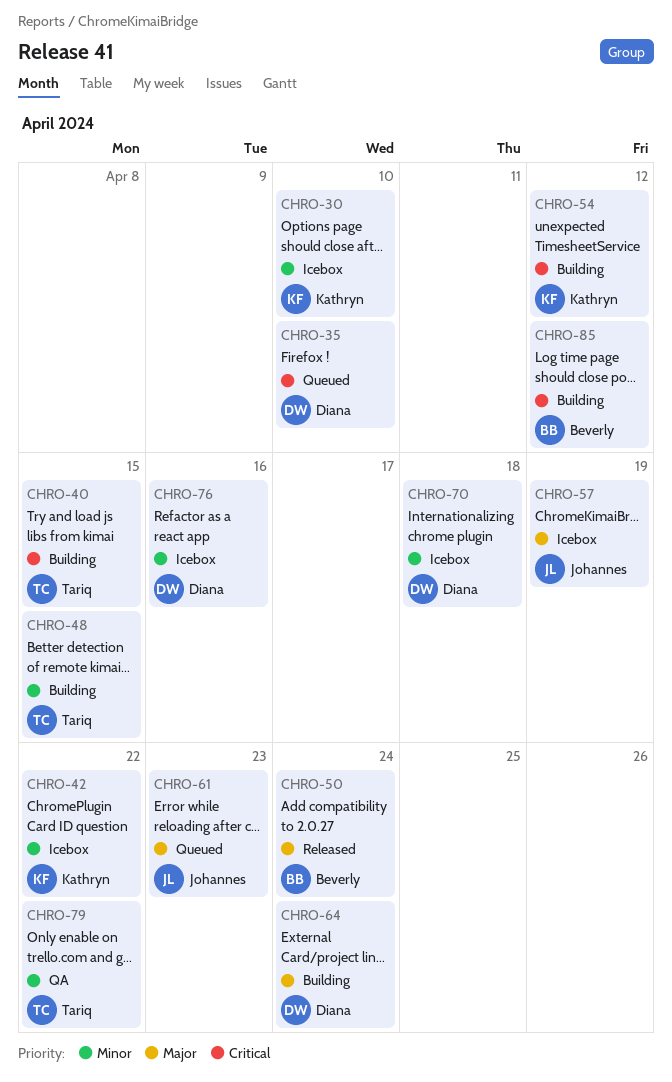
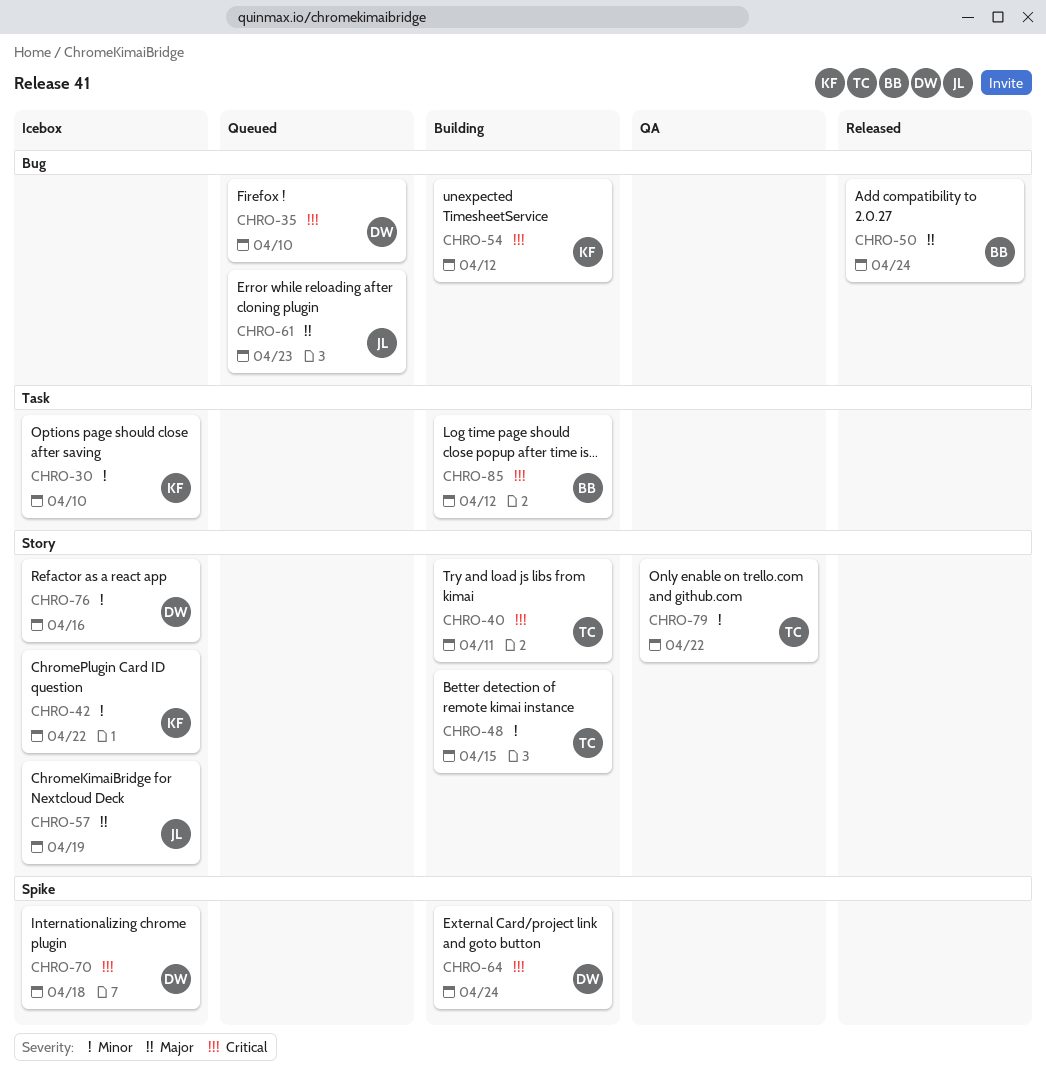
CHRO-40, due: Apr 15 -> Apr 11
CHRO-64, priority: Major -> Critical
CHRO-70, priority: Minor -> Critical

